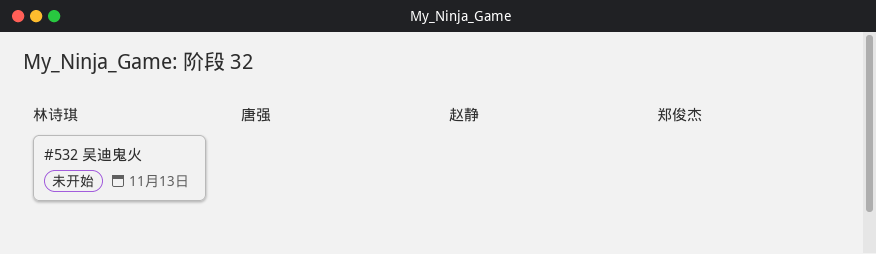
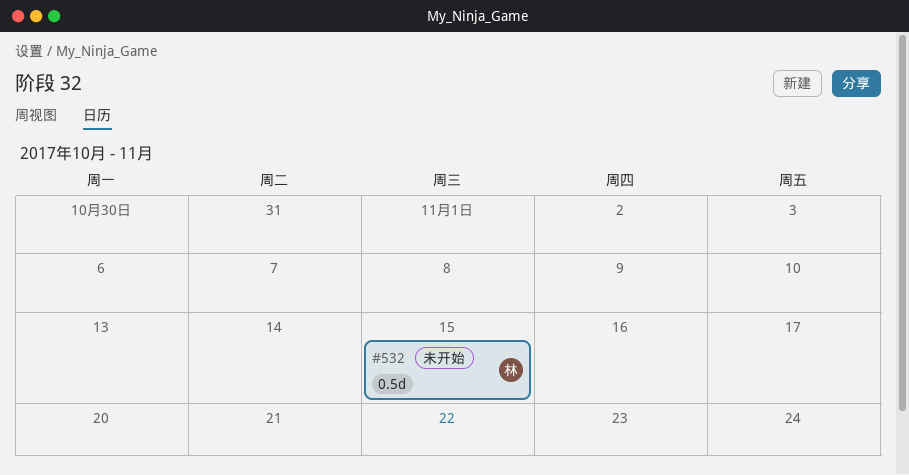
#532, due: Nov 13 -> Nov 15

